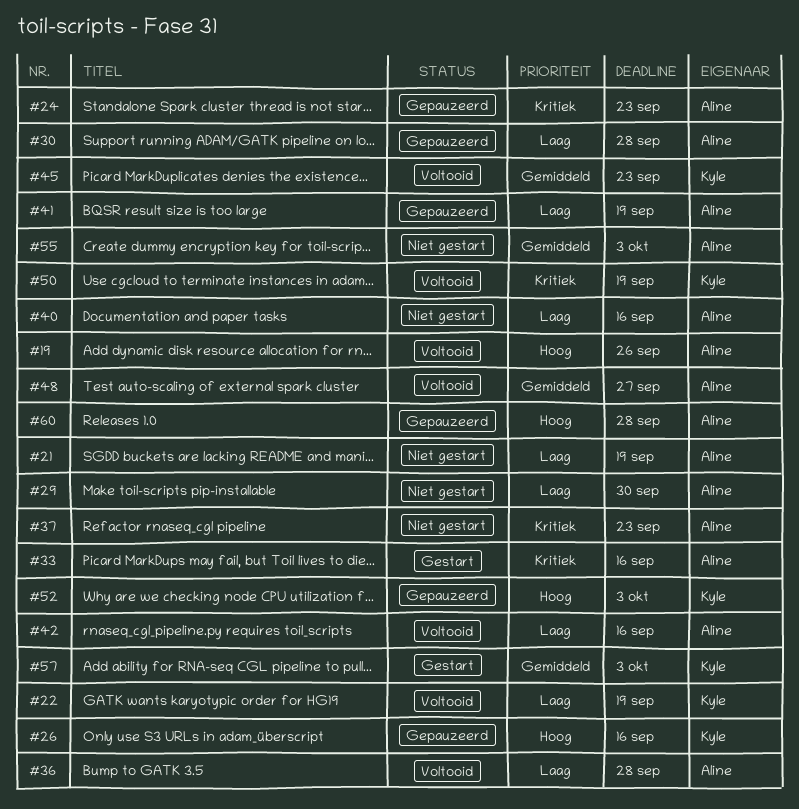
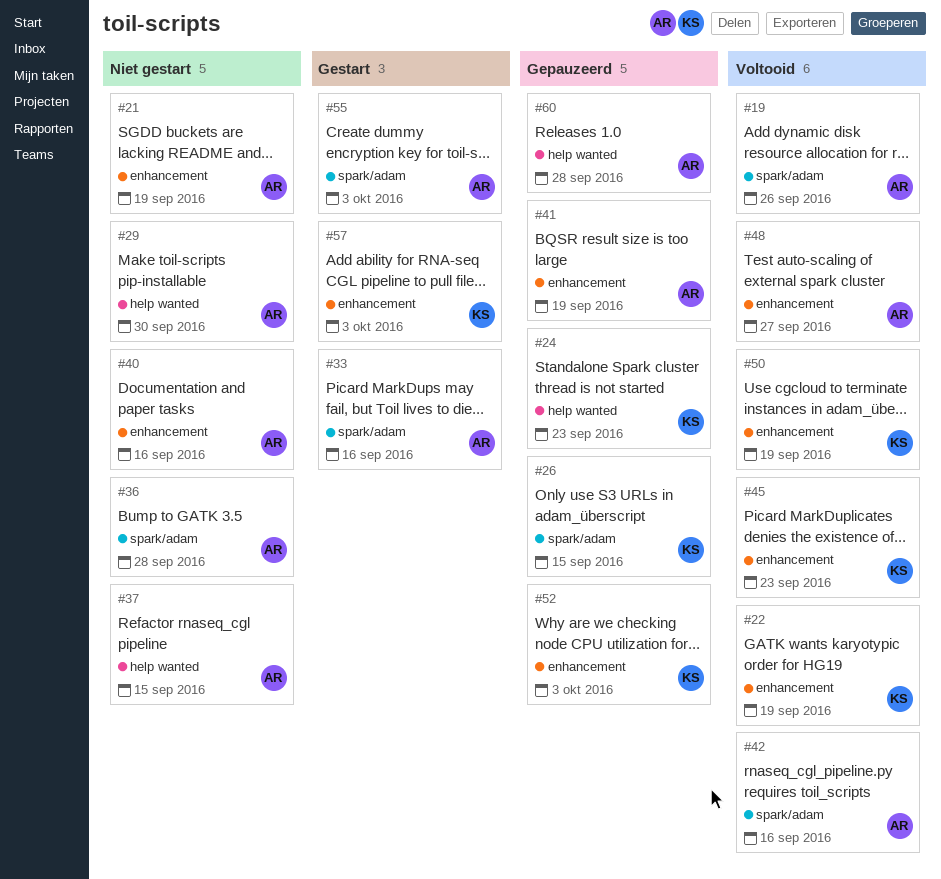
#24, owner: Aline -> Kyle
#26, due: Sep 16 -> Sep 15
#30: present -> none
#36, status: Voltooid -> Niet gestart
#37, due: Sep 23 -> Sep 15
#55, status: Niet gestart -> Gestart

